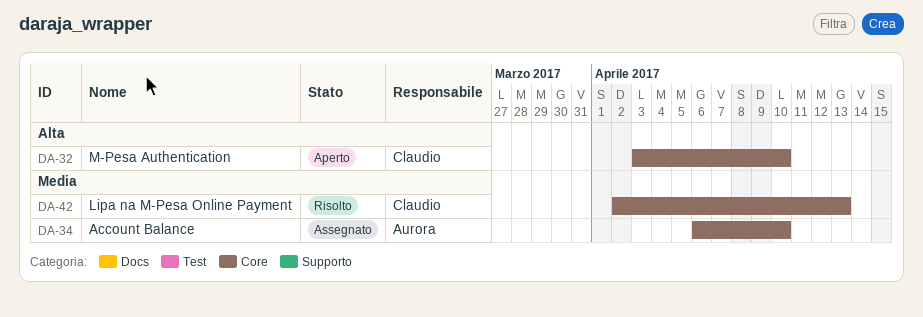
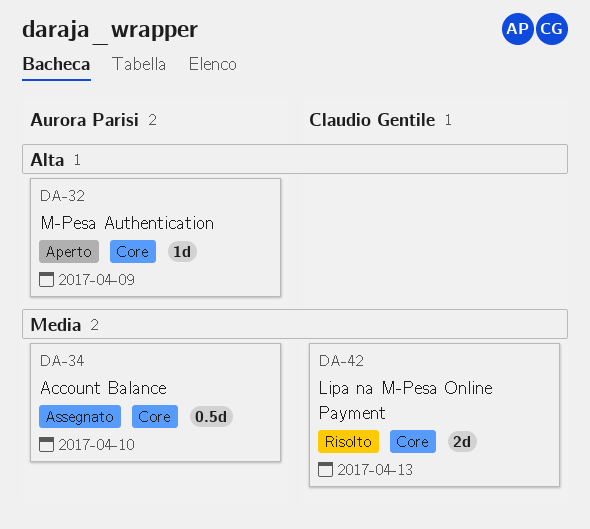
DA-32, owner: Claudio Gentile -> Aurora Parisi
DA-32, due: Apr 10 -> Apr 9

